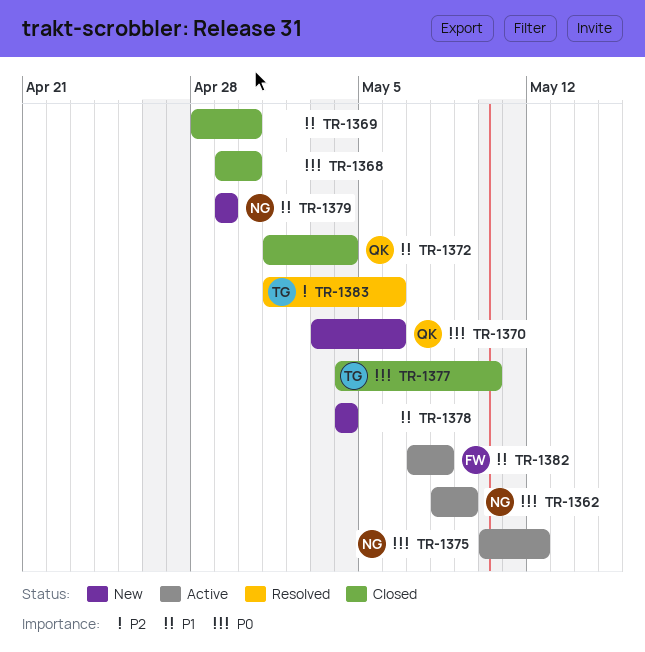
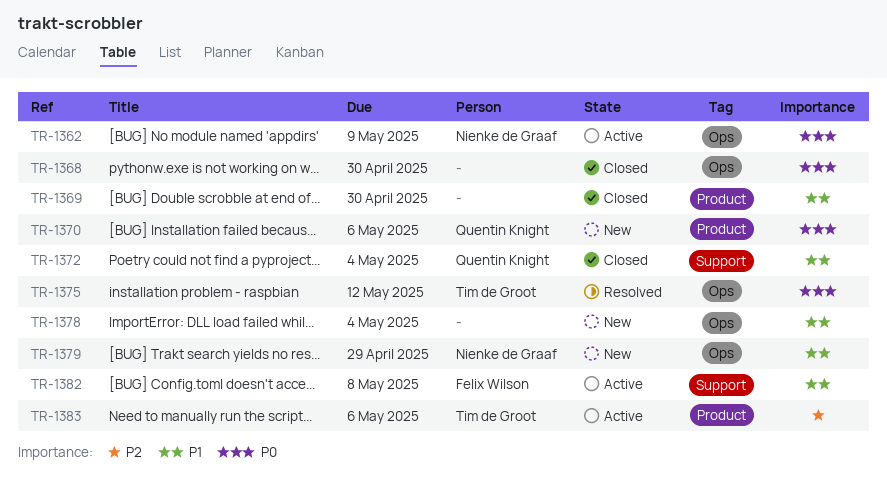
TR-1375, status: Active -> Resolved
TR-1375, owner: Nienke de Graaf -> Tim de Groot
TR-1377: present -> none
TR-1383, status: Resolved -> Active

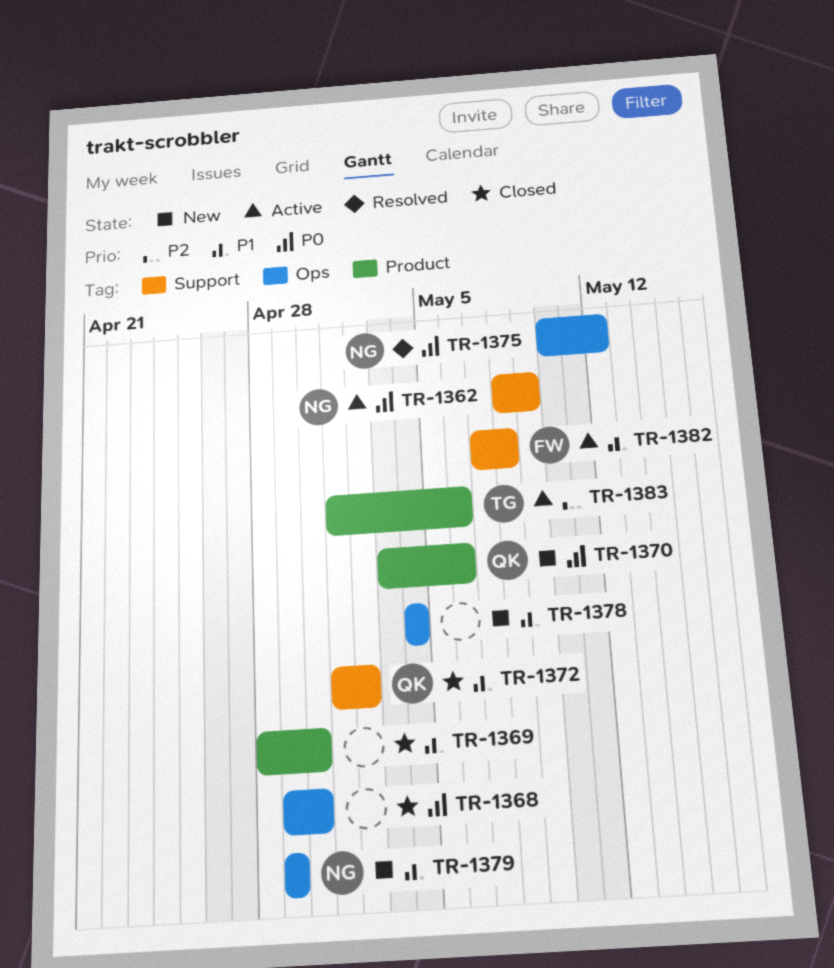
TR-1362, label: Ops -> Support
TR-1372, due: May 4 -> May 2
TR-1375, owner: Tim de Groot -> Nienke de Graaf

